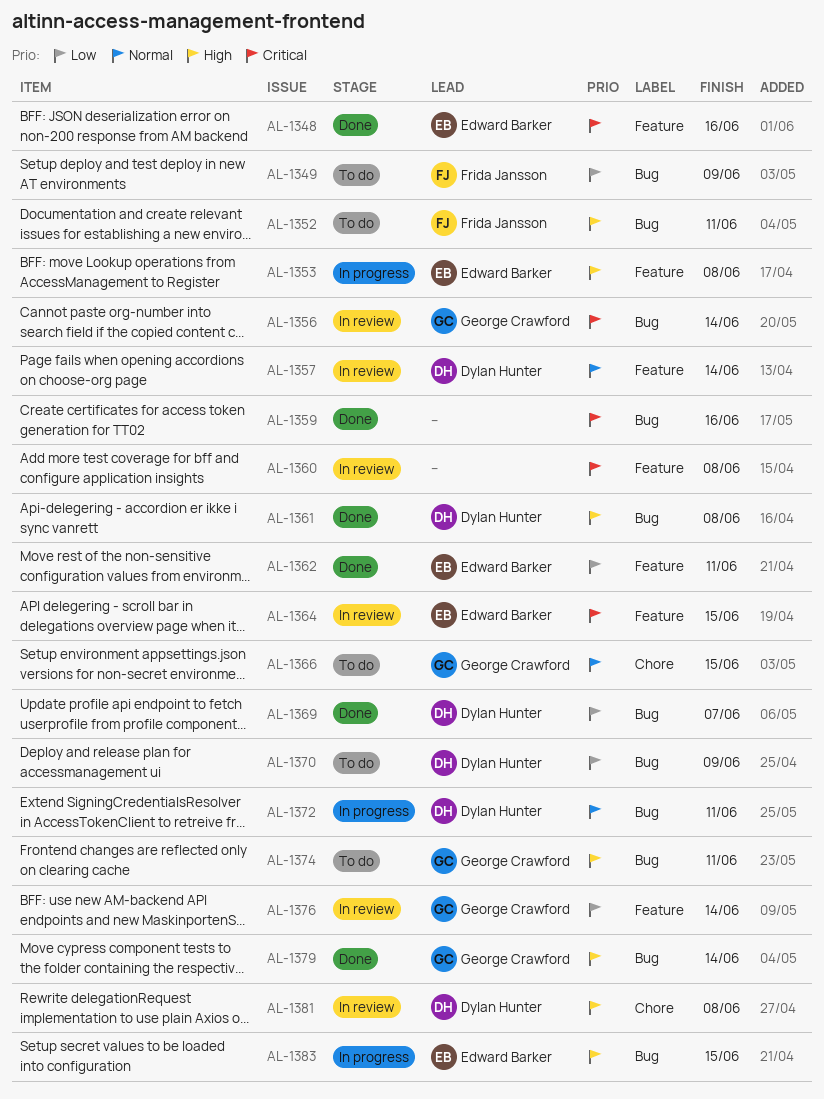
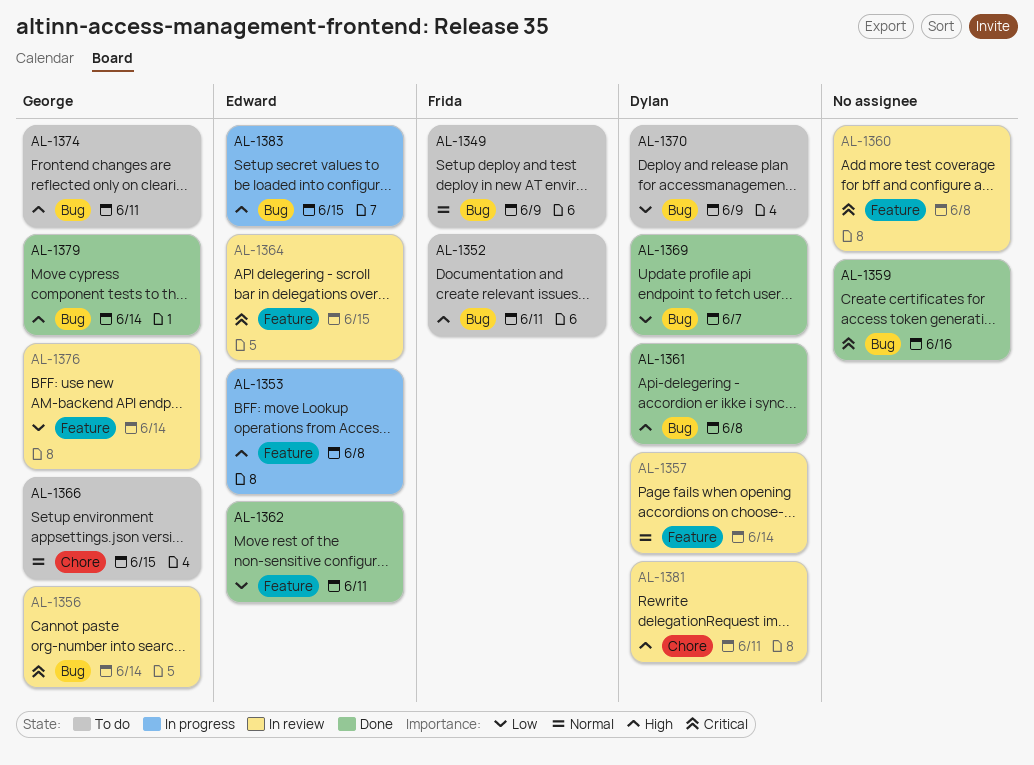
AL-1348: present -> none
AL-1349, priority: Low -> Normal
AL-1372: present -> none
AL-1381, due: Jun 8 -> Jun 11

